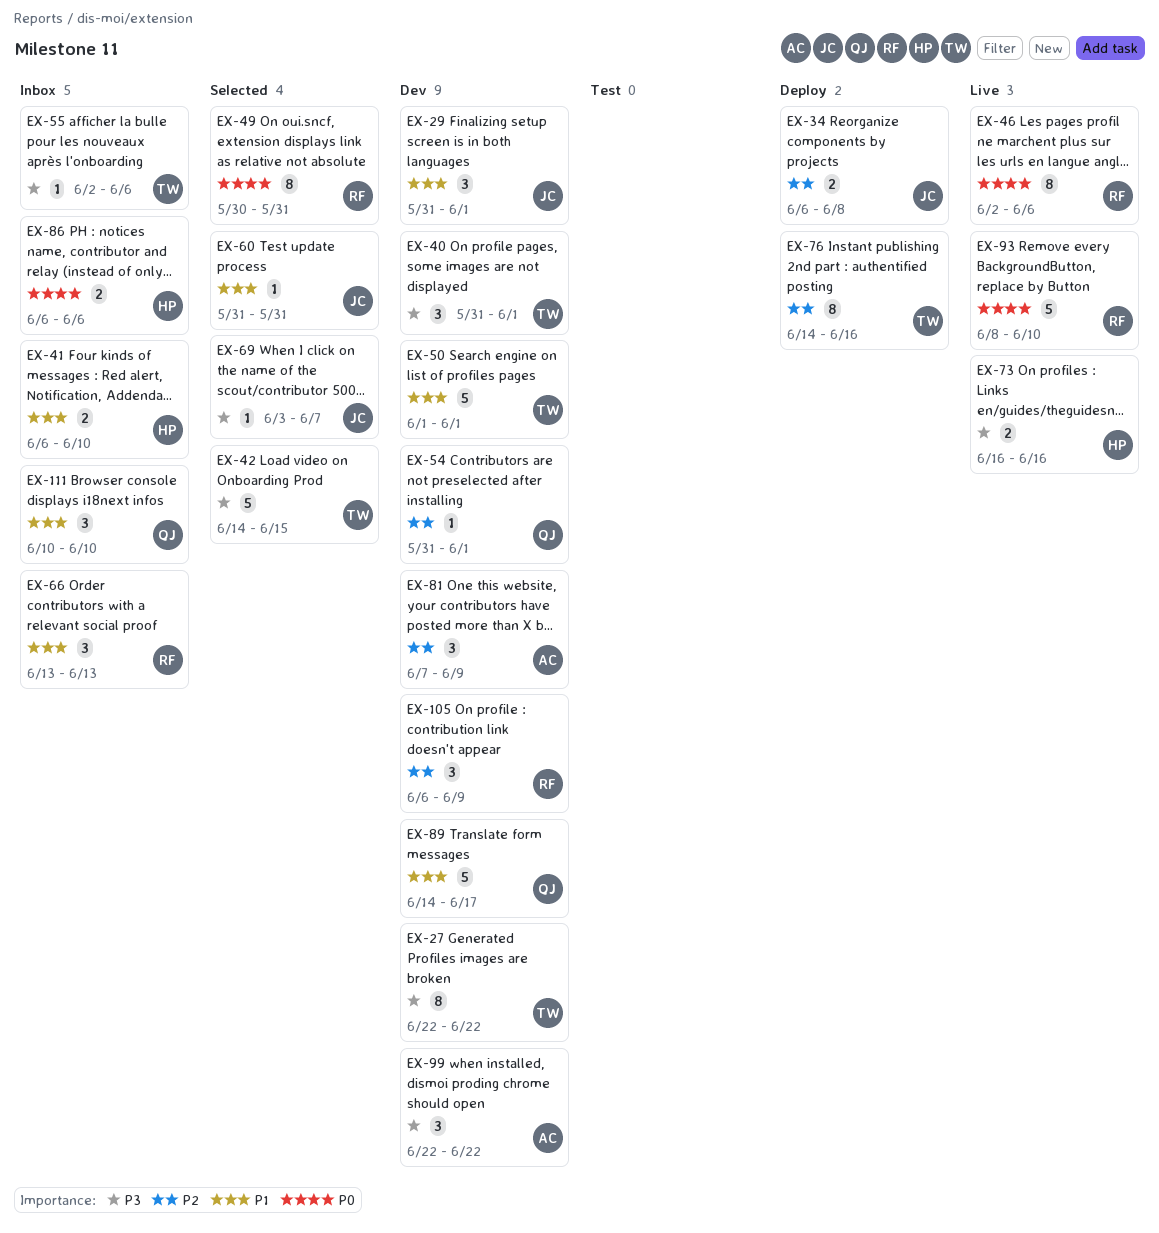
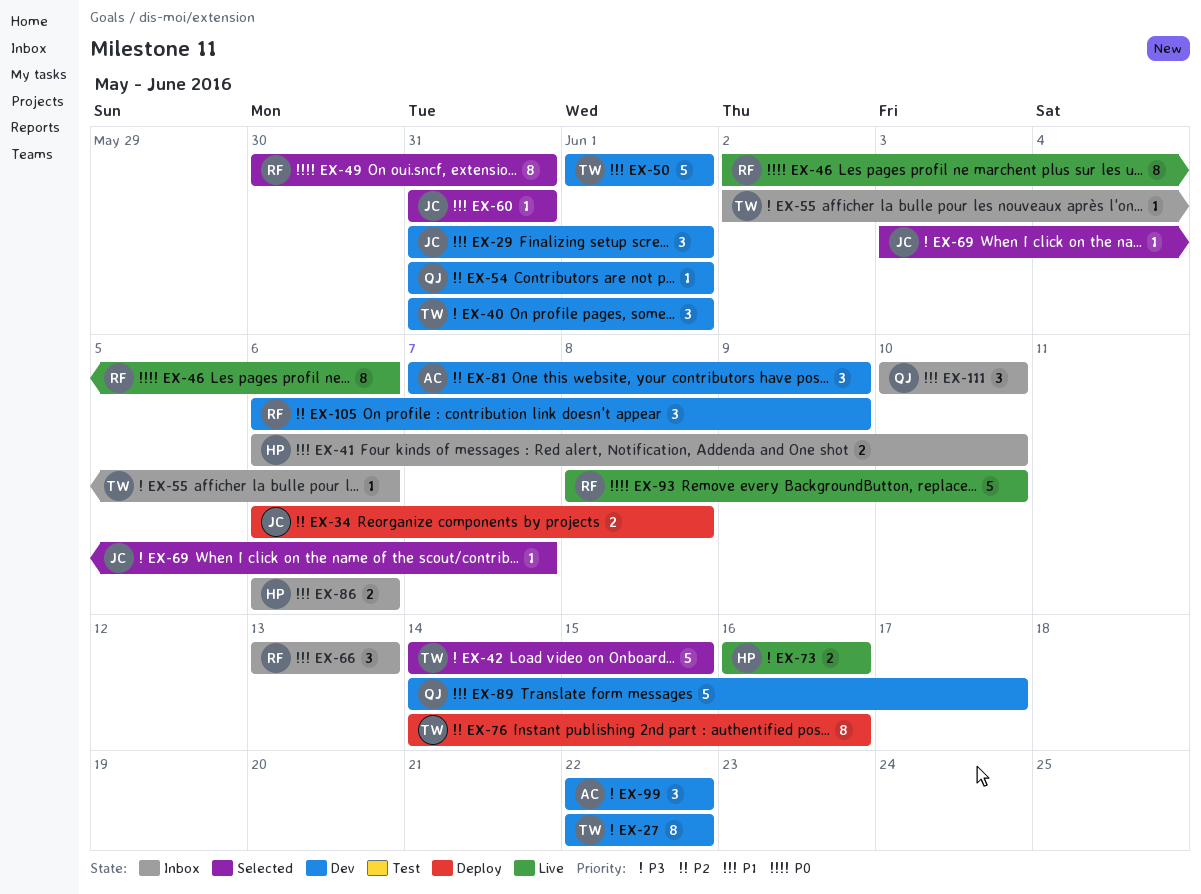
EX-86, priority: P0 -> P1

